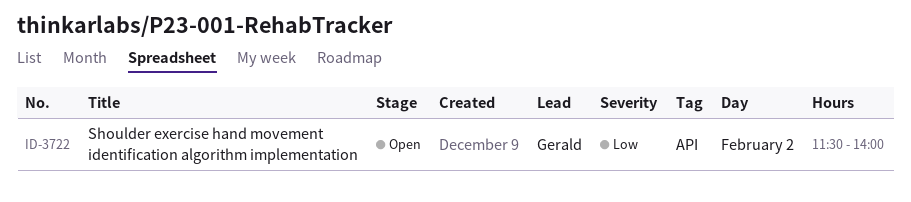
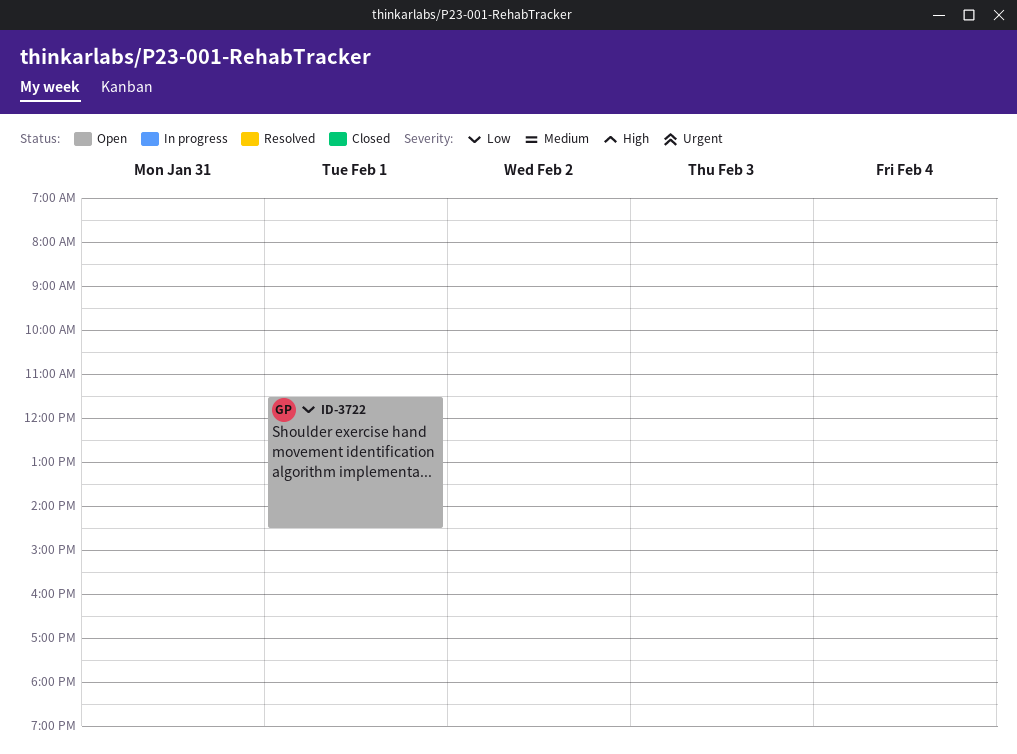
ID-3722, day: Feb 2 -> Feb 1
ID-3722, ends: 14:00 -> 14:30

